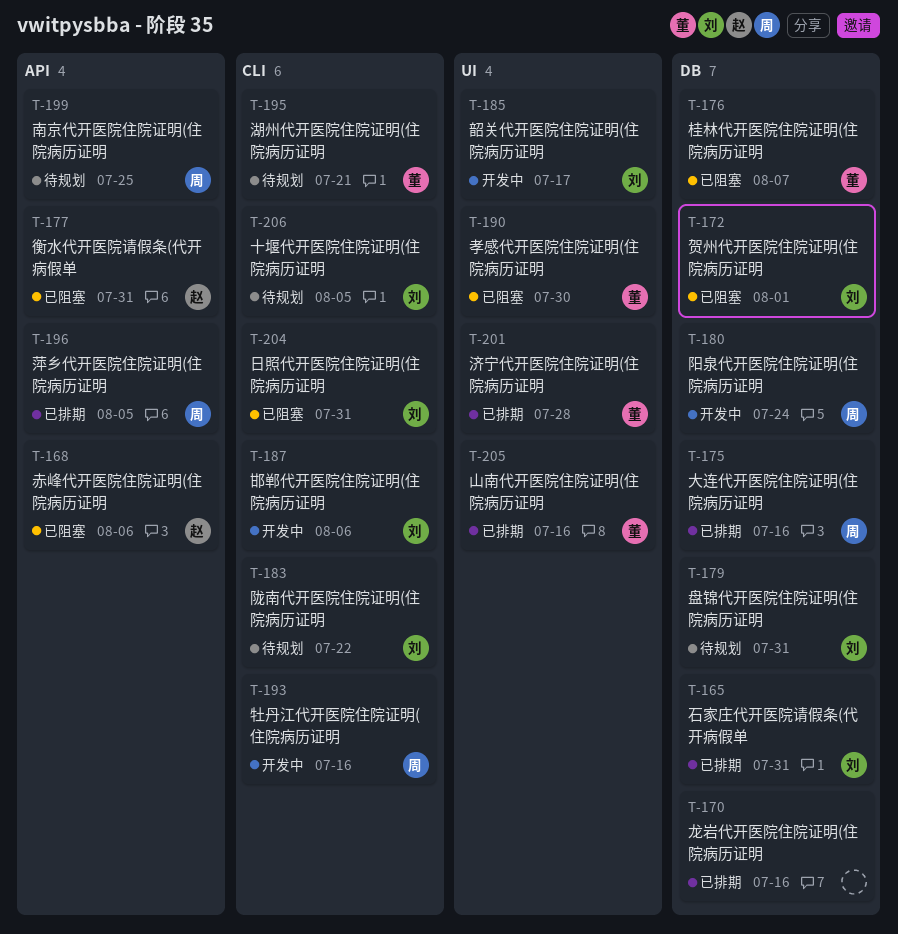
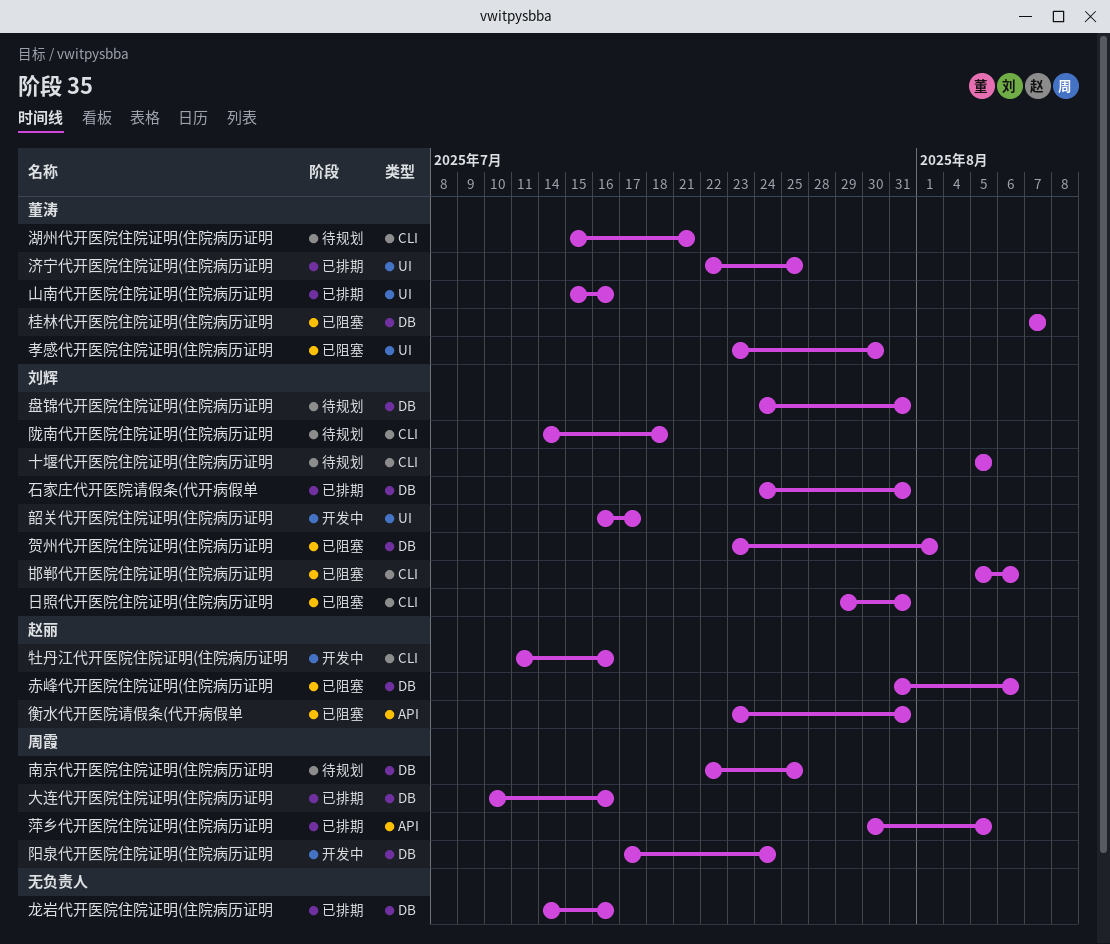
南京代开医院住院证明(住院病历证明, label: API -> DB
济宁代开医院住院证明(住院病历证明, due: Jul 28 -> Jul 25
牡丹江代开医院住院证明(住院病历证明, owner: 周霞 -> 赵丽
赤峰代开医院住院证明(住院病历证明, label: API -> DB
邯郸代开医院住院证明(住院病历证明, status: 开发中 -> 已阻塞
陇南代开医院住院证明(住院病历证明, due: Jul 22 -> Jul 18

